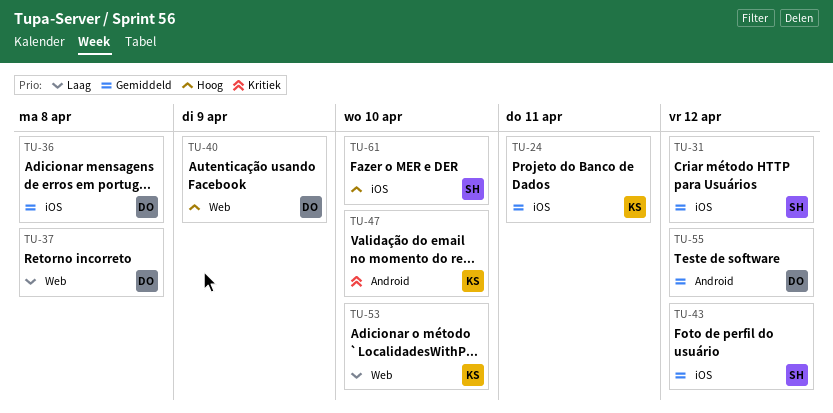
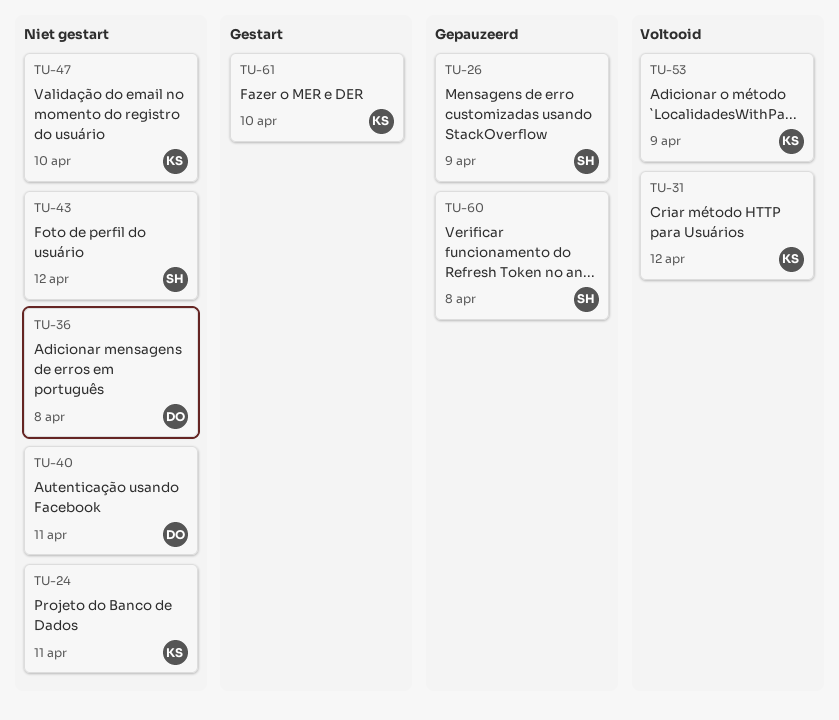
TU-26: none -> present
TU-31, owner: SH -> KS
TU-37: present -> none
TU-40, due: Apr 9 -> Apr 11
TU-53, due: Apr 10 -> Apr 9
TU-55: present -> none
TU-60: none -> present
TU-61, owner: SH -> KS

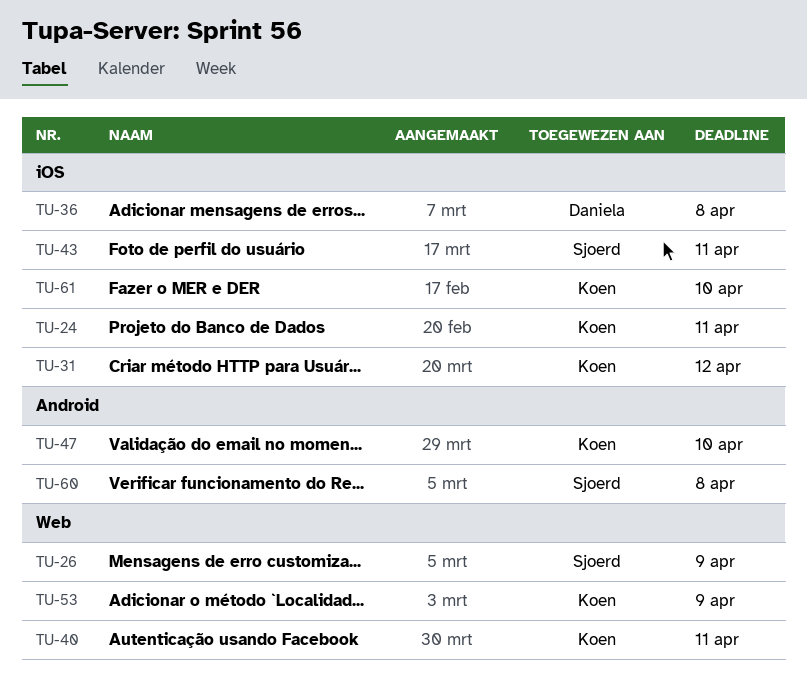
TU-40, owner: Daniela -> Koen
TU-43, due: Apr 12 -> Apr 11

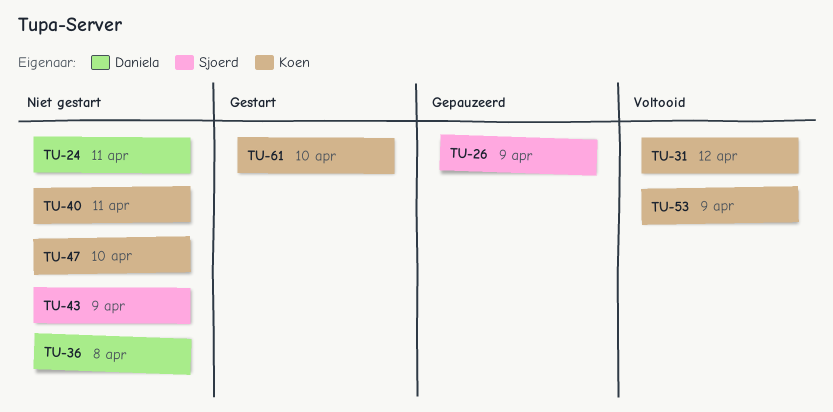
TU-24, owner: Koen -> Daniela
TU-43, due: Apr 11 -> Apr 9
TU-60: present -> none

